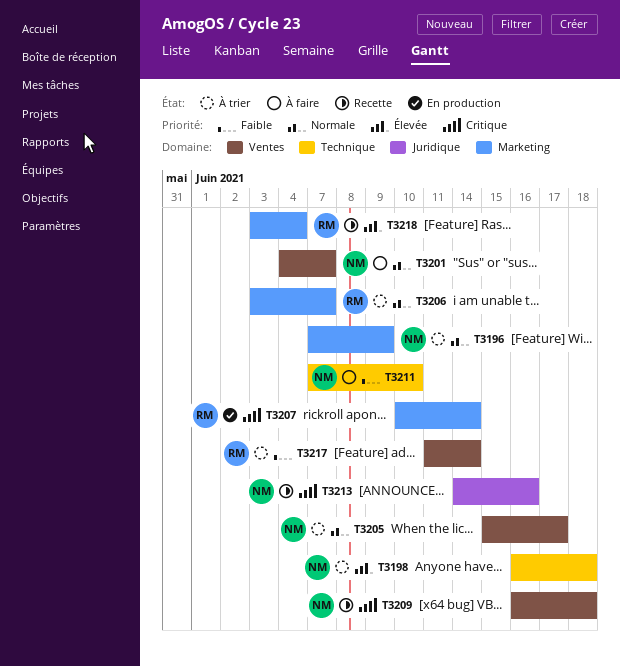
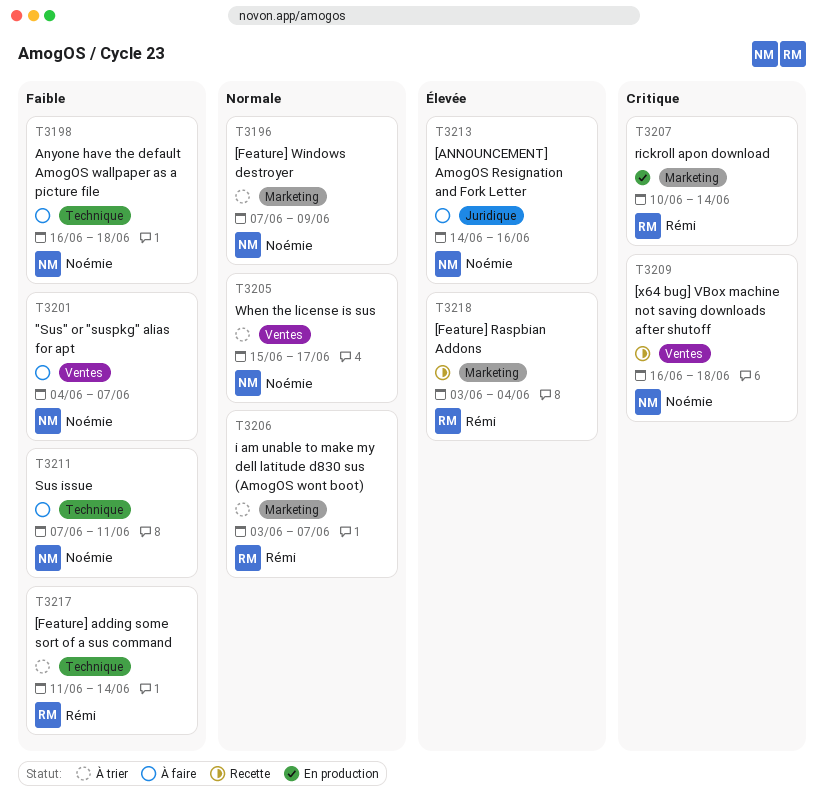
T3198, status: À trier -> À faire
T3198, priority: Élevée -> Faible
T3201, priority: Normale -> Faible
T3211, due: Jun 10 -> Jun 11
T3213, status: Recette -> À faire
T3213, priority: Critique -> Élevée
T3217, label: Ventes -> Technique

